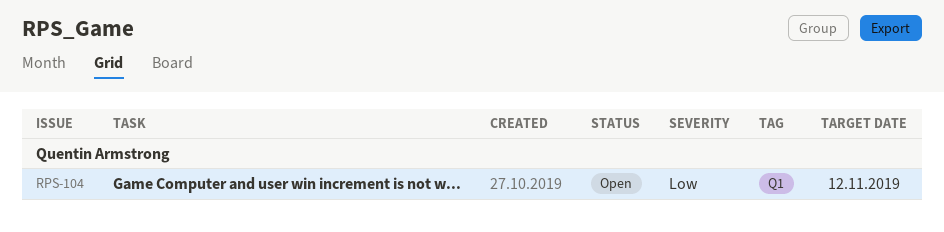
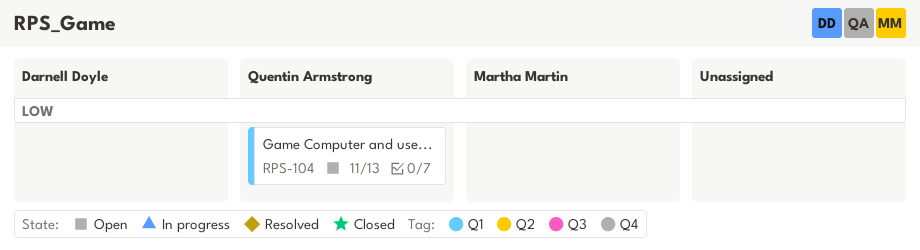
RPS-104, due: Nov 12 -> Nov 13

